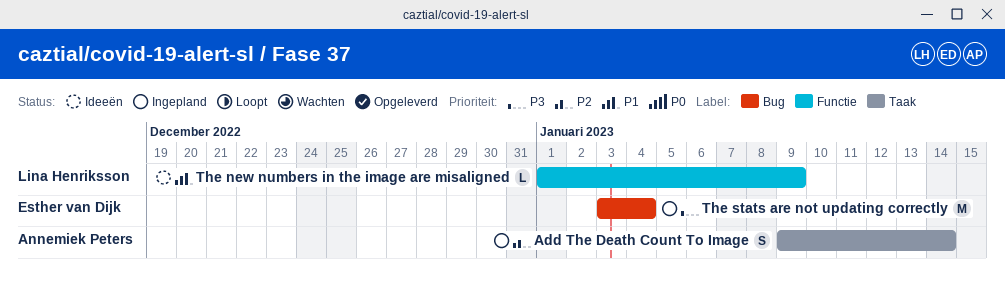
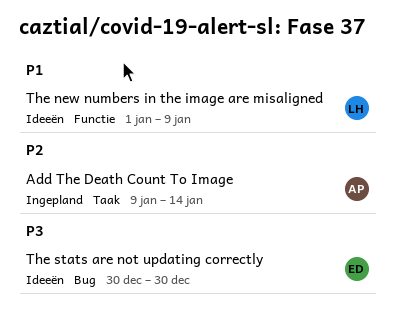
The stats are not updating correctly, status: Ingepland -> Ideeën
The stats are not updating correctly, start: Jan 3 -> Dec 30
The stats are not updating correctly, due: Jan 4 -> Dec 30

